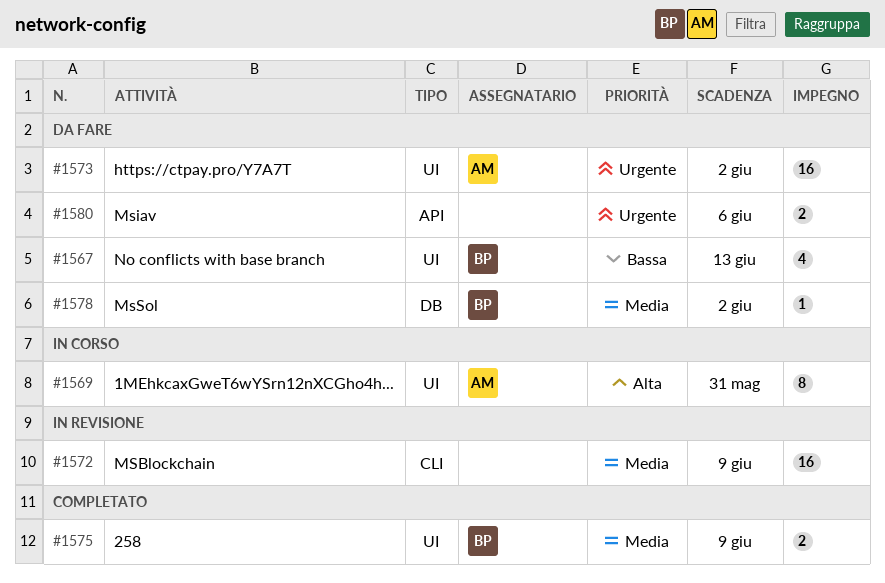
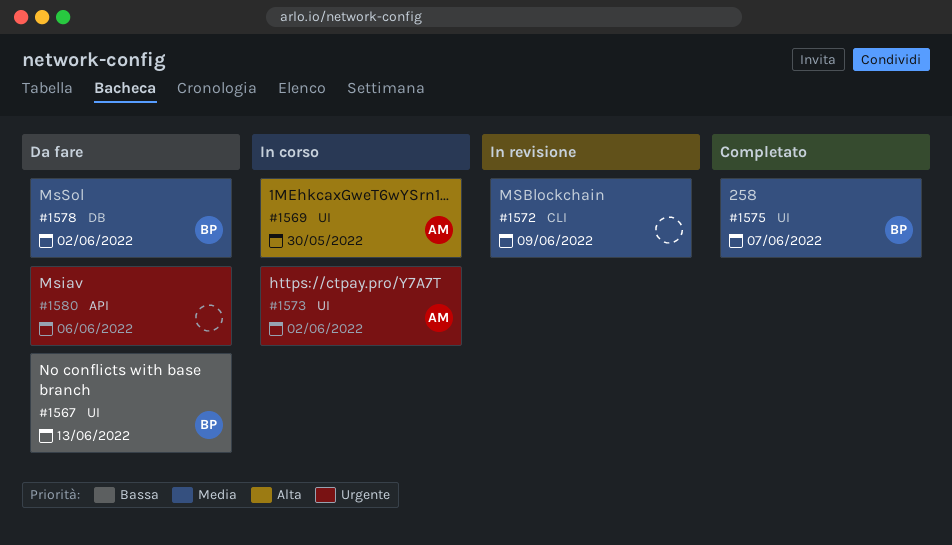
#1569, due: May 31 -> May 30
#1573, status: Da fare -> In corso
#1575, due: Jun 9 -> Jun 7

